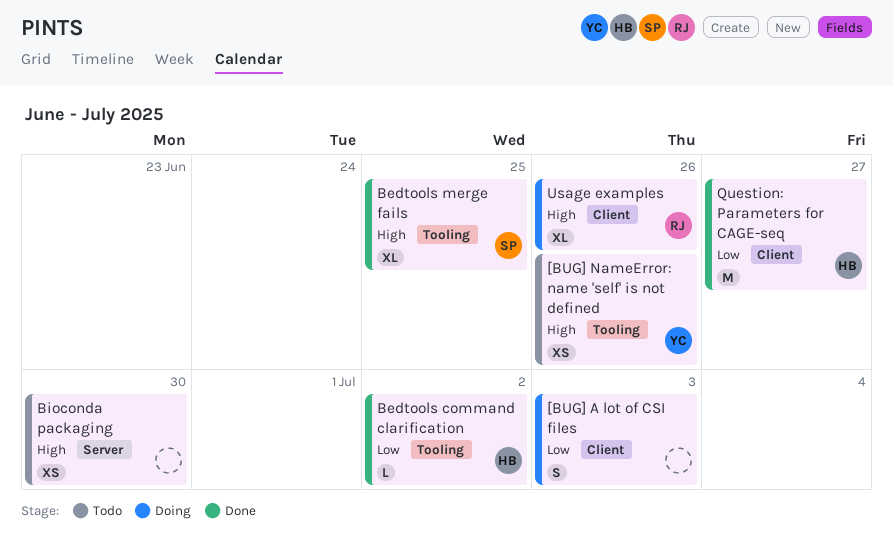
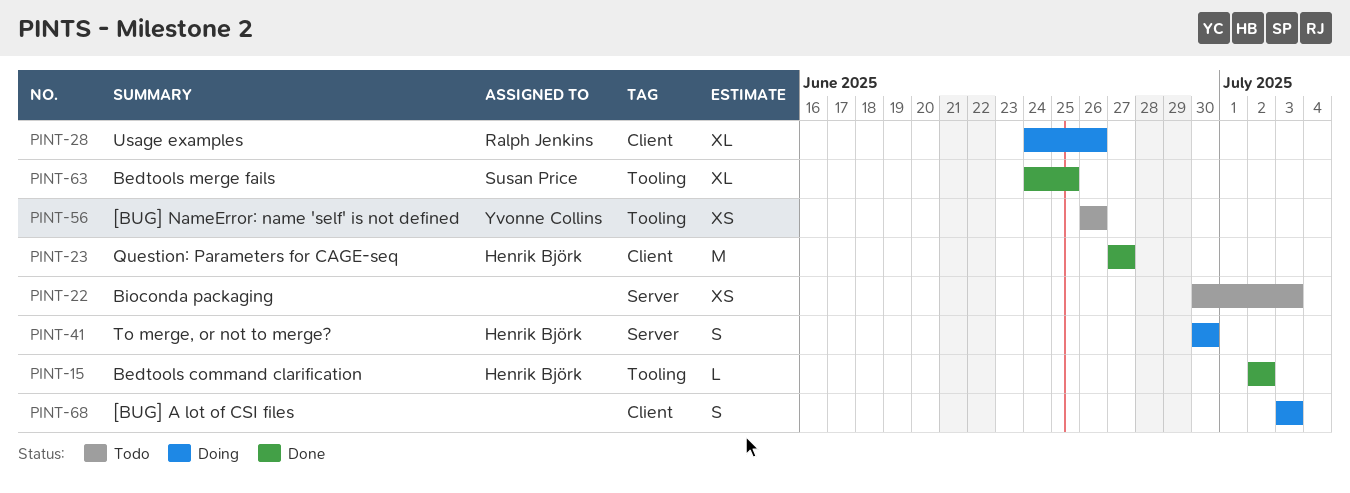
Bioconda packaging, due: Jun 30 -> Jul 3
To merge, or not to merge?: none -> present

